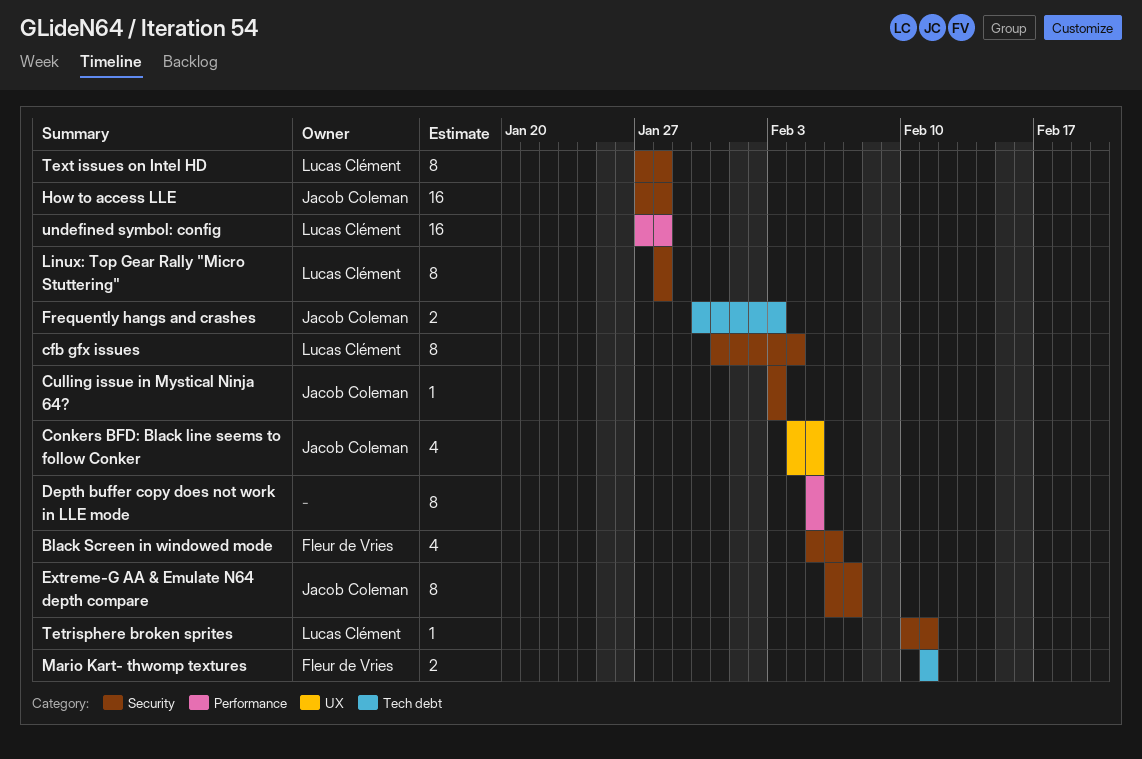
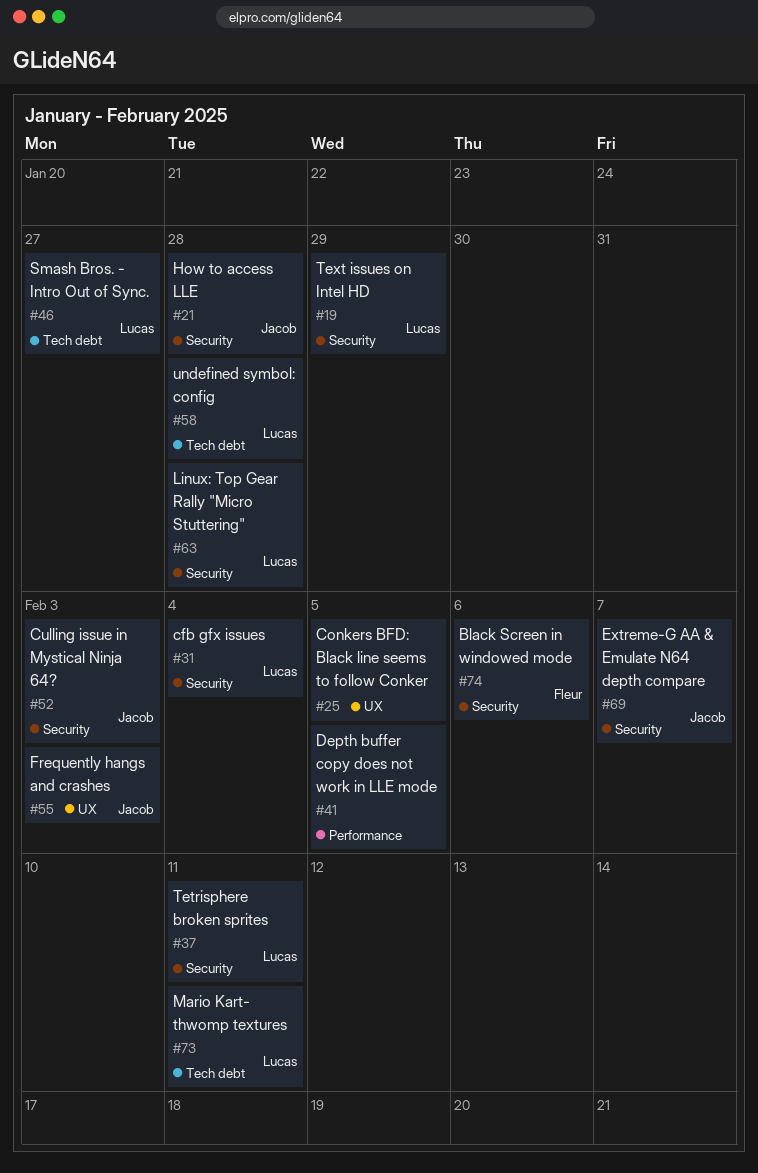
Conkers BFD: Black line seems to follow Conker, owner: Jacob Coleman -> none
Frequently hangs and crashes, label: Tech debt -> UX
Mario Kart- thwomp textures, owner: Fleur de Vries -> Lucas Clément
Smash Bros. - Intro Out of Sync.: none -> present
Text issues on Intel HD, due: Jan 28 -> Jan 29
undefined symbol: config, label: Performance -> Tech debt

